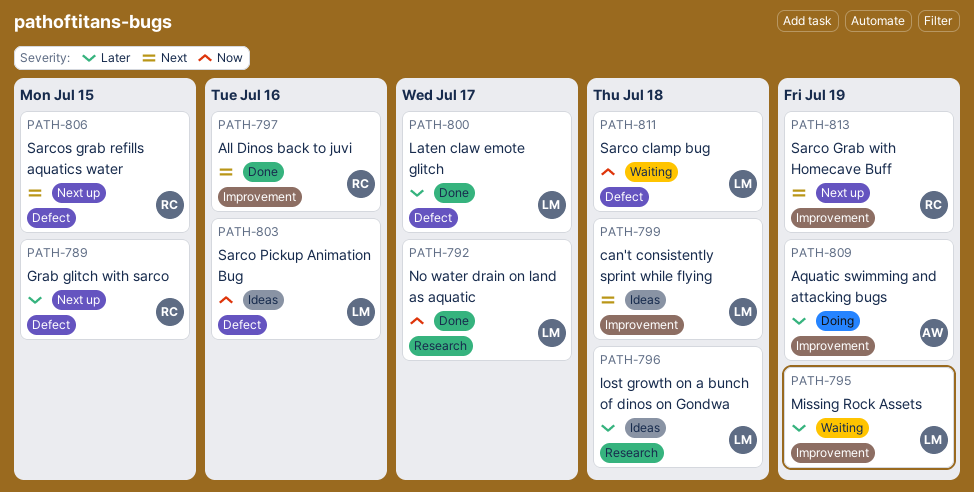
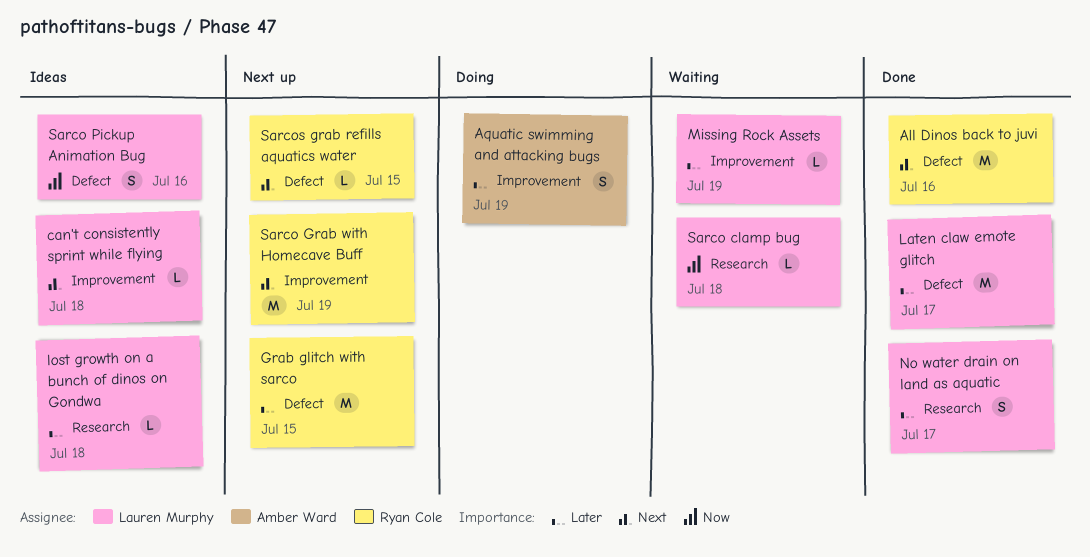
All Dinos back to juvi, label: Improvement -> Defect
No water drain on land as aquatic, priority: Now -> Later
Sarco clamp bug, label: Defect -> Research

